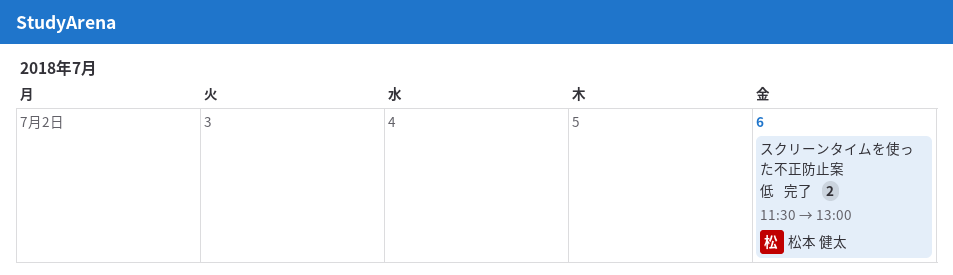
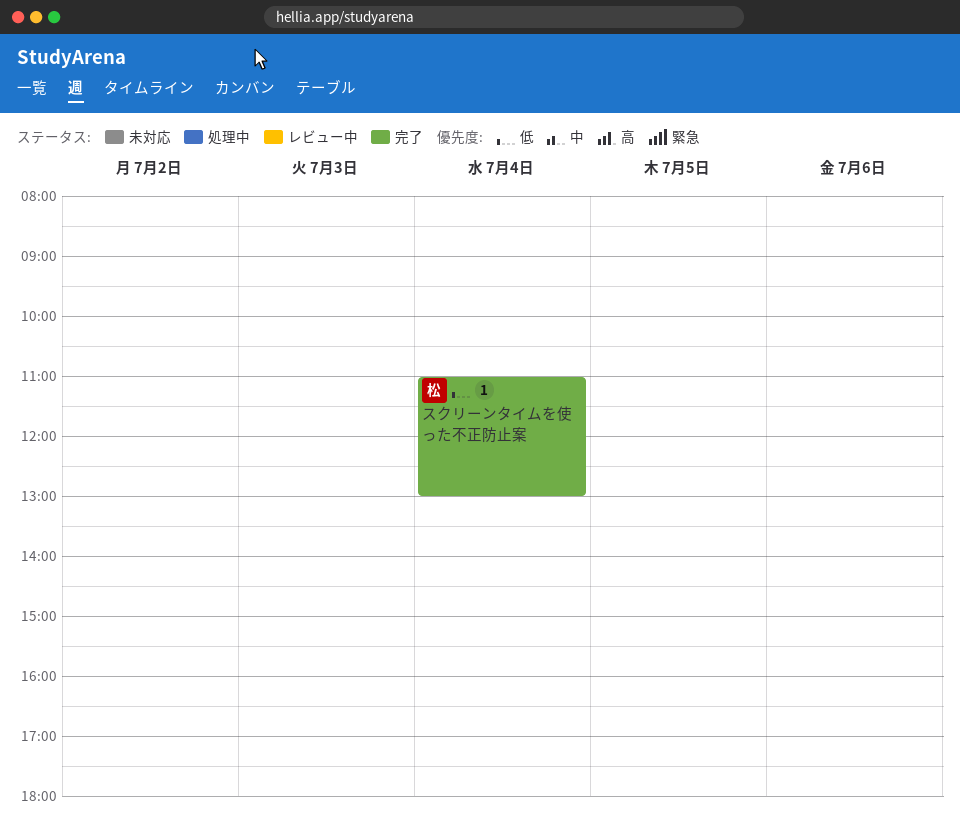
スクリーンタイムを使った不正防止案, estimate: 2 -> 1
スクリーンタイムを使った不正防止案, day: Jul 6 -> Jul 4
スクリーンタイムを使った不正防止案, begins: 11:30 -> 11:00

